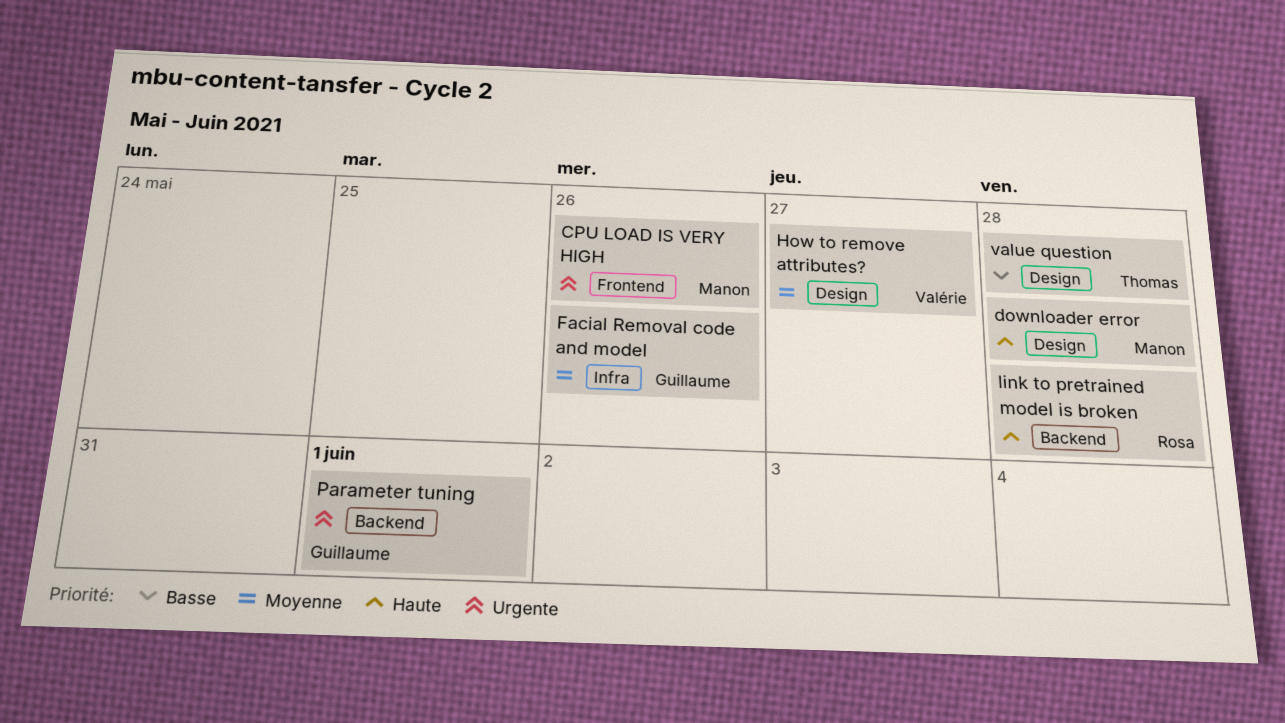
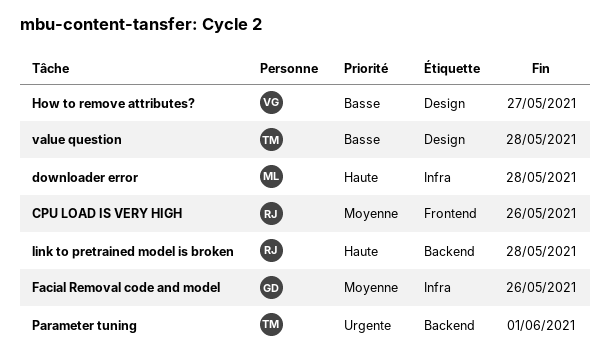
CPU LOAD IS VERY HIGH, owner: Manon -> Rosa
CPU LOAD IS VERY HIGH, priority: Urgente -> Moyenne
downloader error, label: Design -> Infra
How to remove attributes?, priority: Moyenne -> Basse
Parameter tuning, owner: Guillaume -> Thomas

